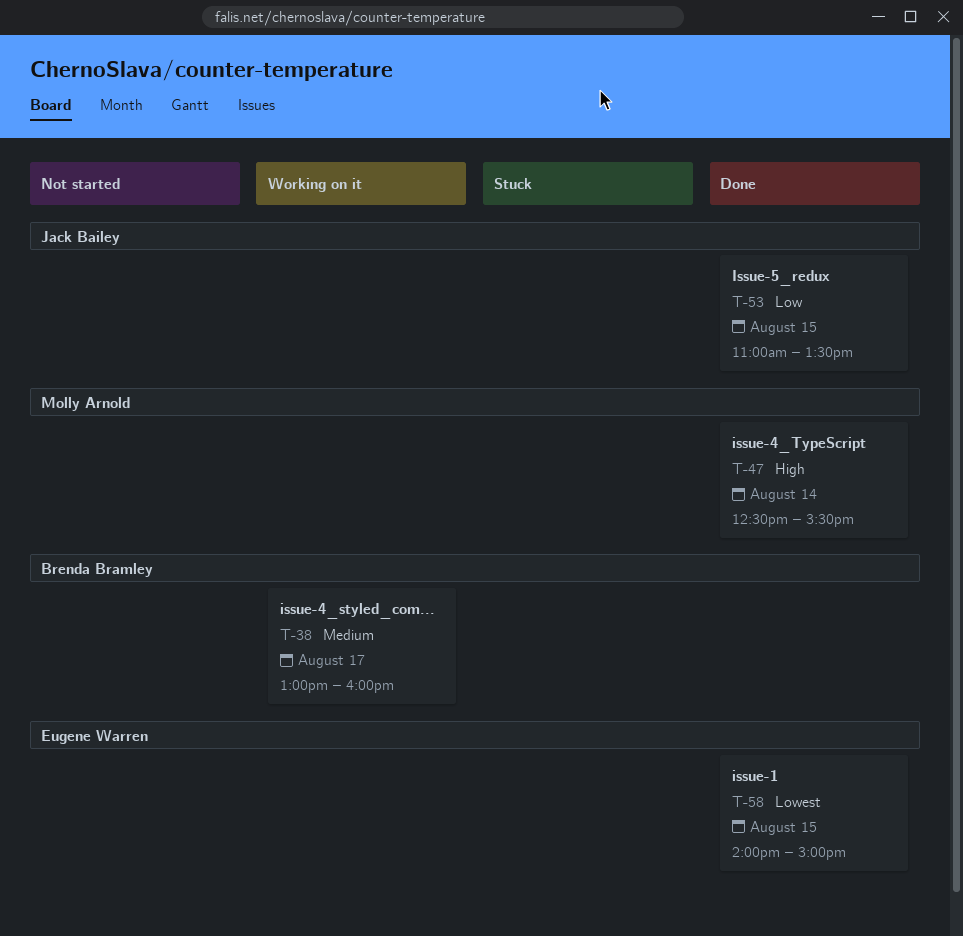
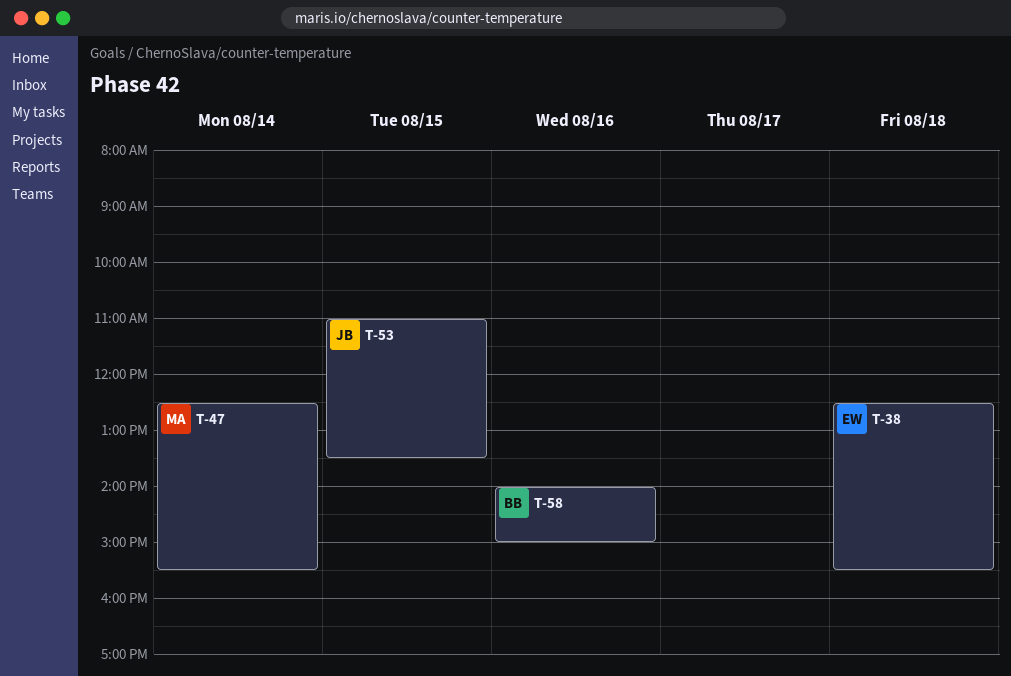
T-38, owner: Brenda Bramley -> Eugene Warren
T-38, day: Aug 17 -> Aug 18
T-38, begins: 13:00 -> 12:30
T-38, ends: 16:00 -> 15:30
T-58, owner: Eugene Warren -> Brenda Bramley
T-58, day: Aug 15 -> Aug 16

